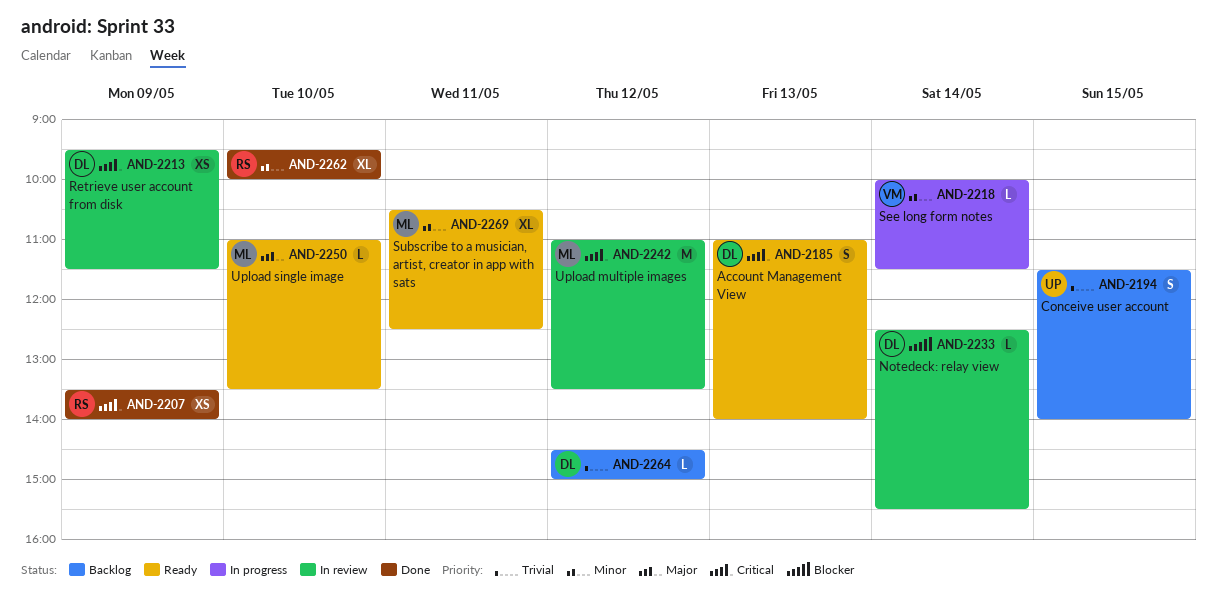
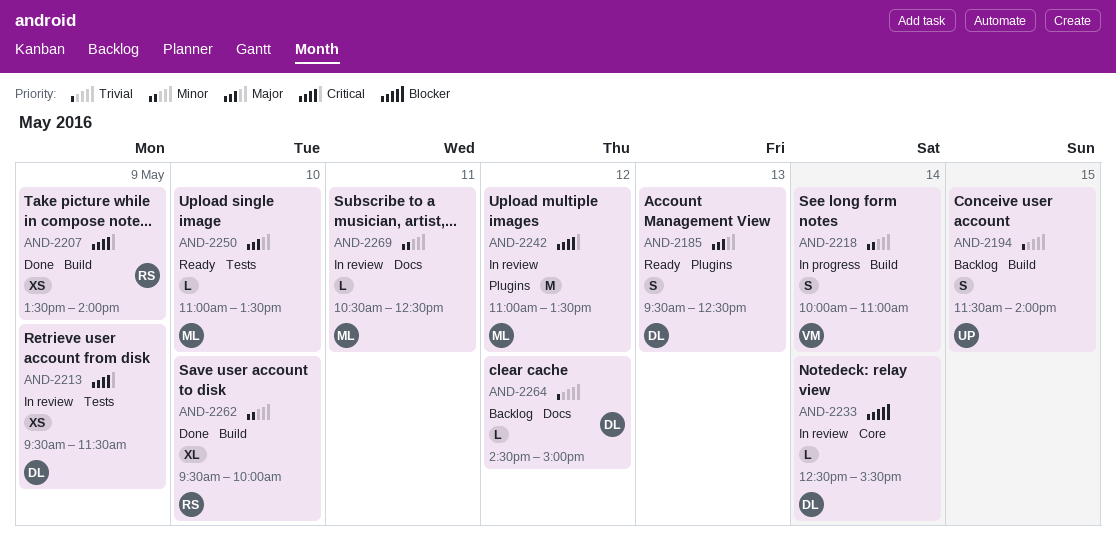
AND-2185, priority: Critical -> Major
AND-2185, begins: 11:00 -> 09:30
AND-2185, ends: 14:00 -> 12:30
AND-2218, estimate: L -> S
AND-2218, ends: 11:30 -> 11:00
AND-2269, status: Ready -> In review
AND-2269, estimate: XL -> L

